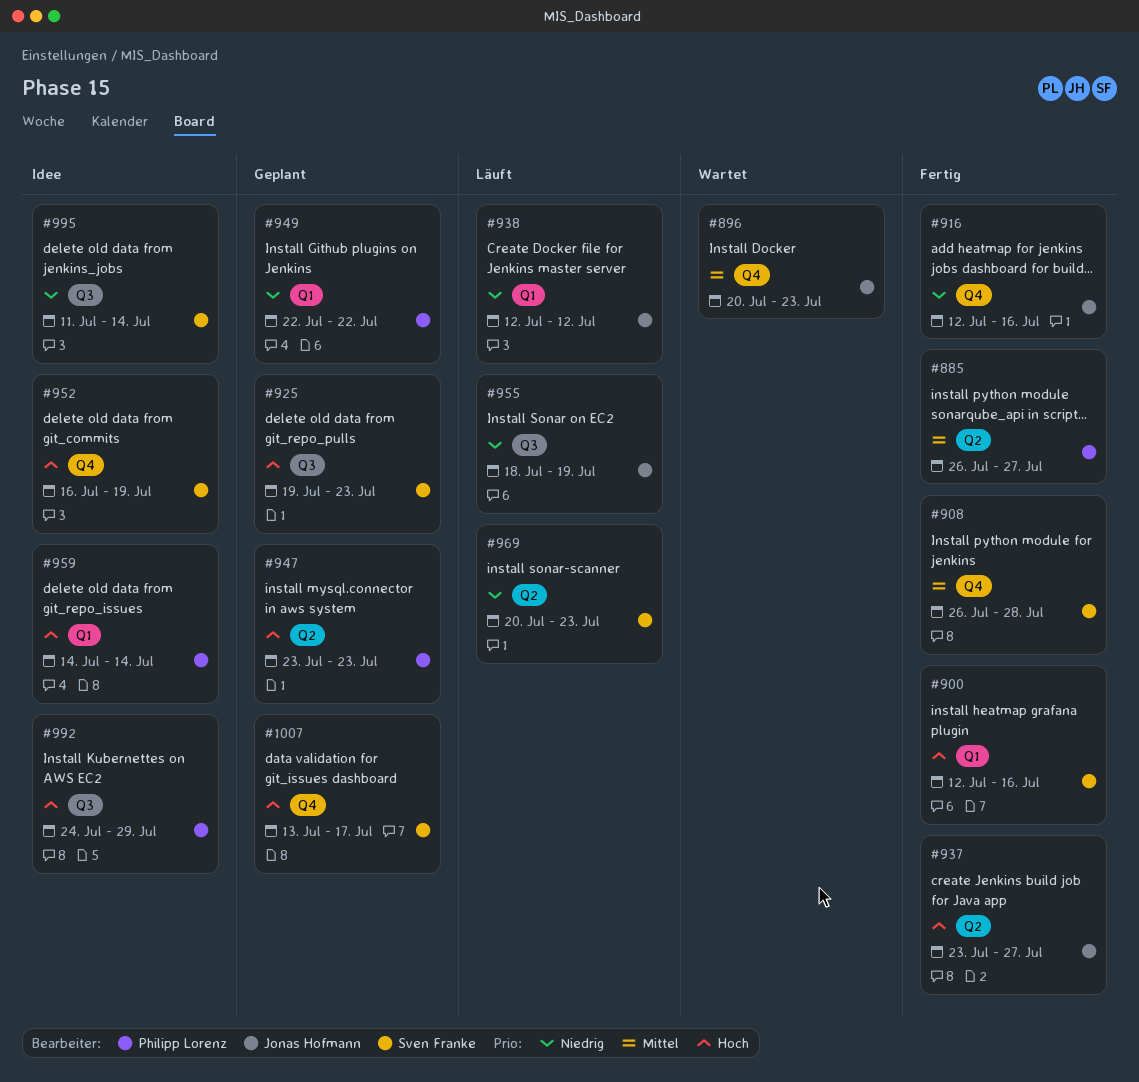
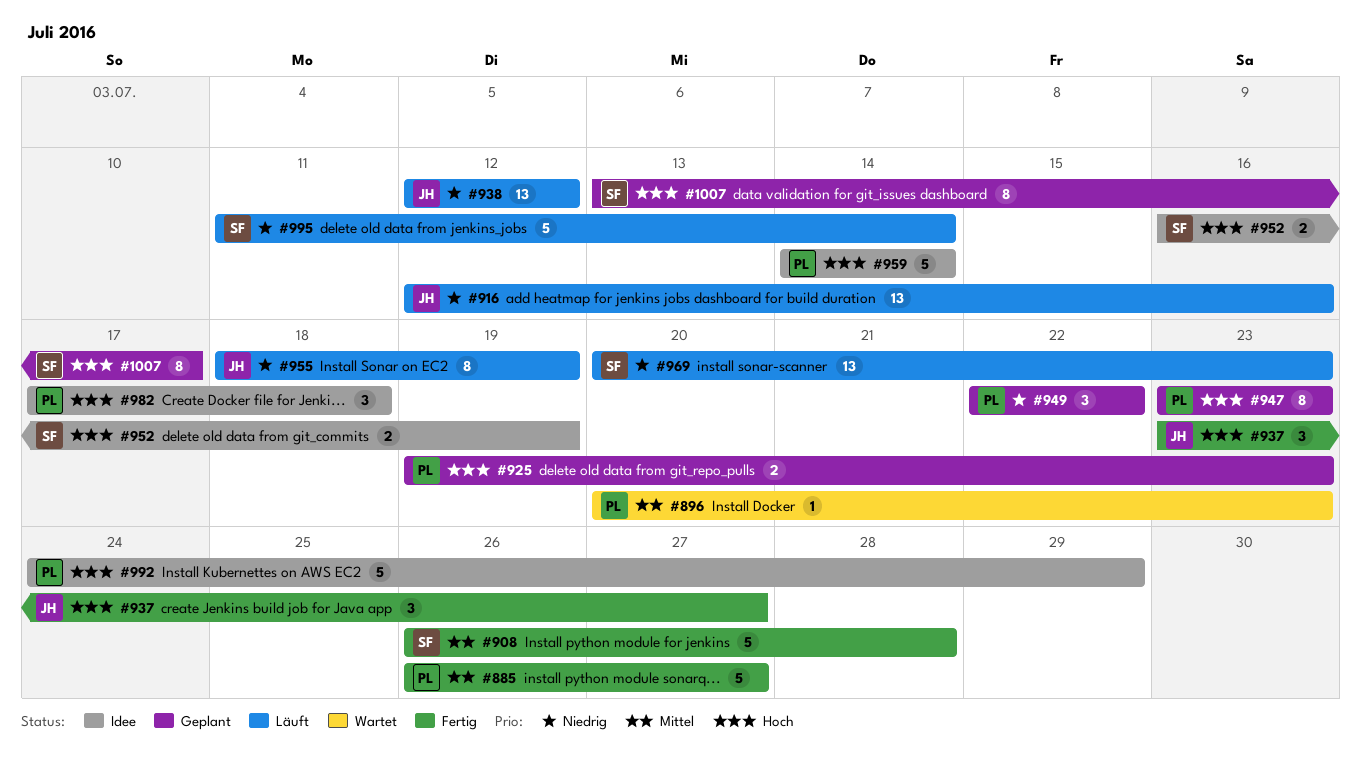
#896, owner: Jonas Hofmann -> Philipp Lorenz
#900: present -> none
#916, status: Fertig -> Läuft
#925, owner: Sven Franke -> Philipp Lorenz
#982: none -> present
#995, status: Idee -> Läuft

